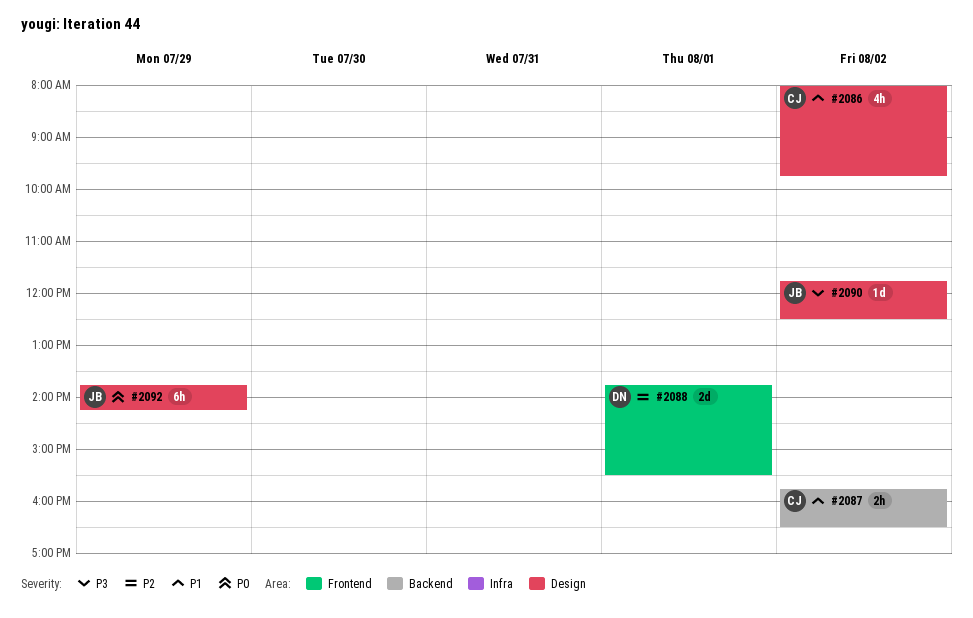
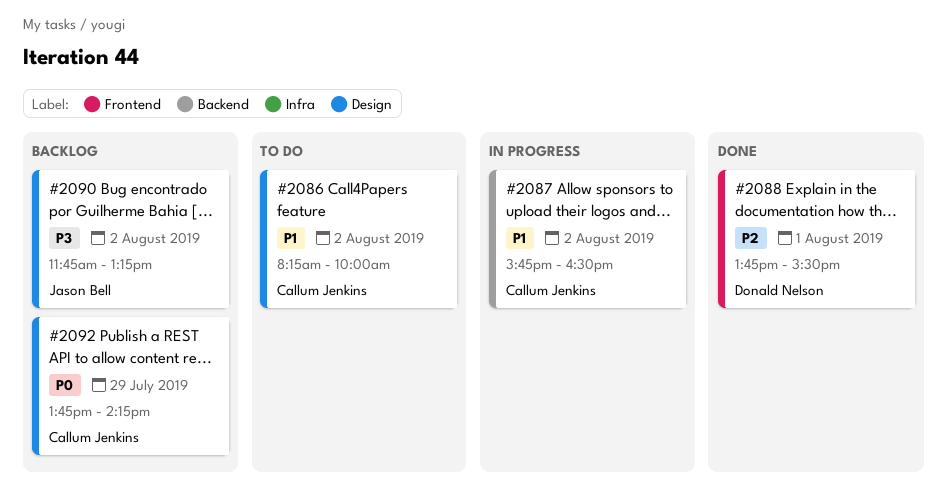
#2086, begins: 08:00 -> 08:15
#2086, ends: 09:45 -> 10:00
#2090, ends: 12:30 -> 13:15
#2092, owner: Jason Bell -> Callum Jenkins

